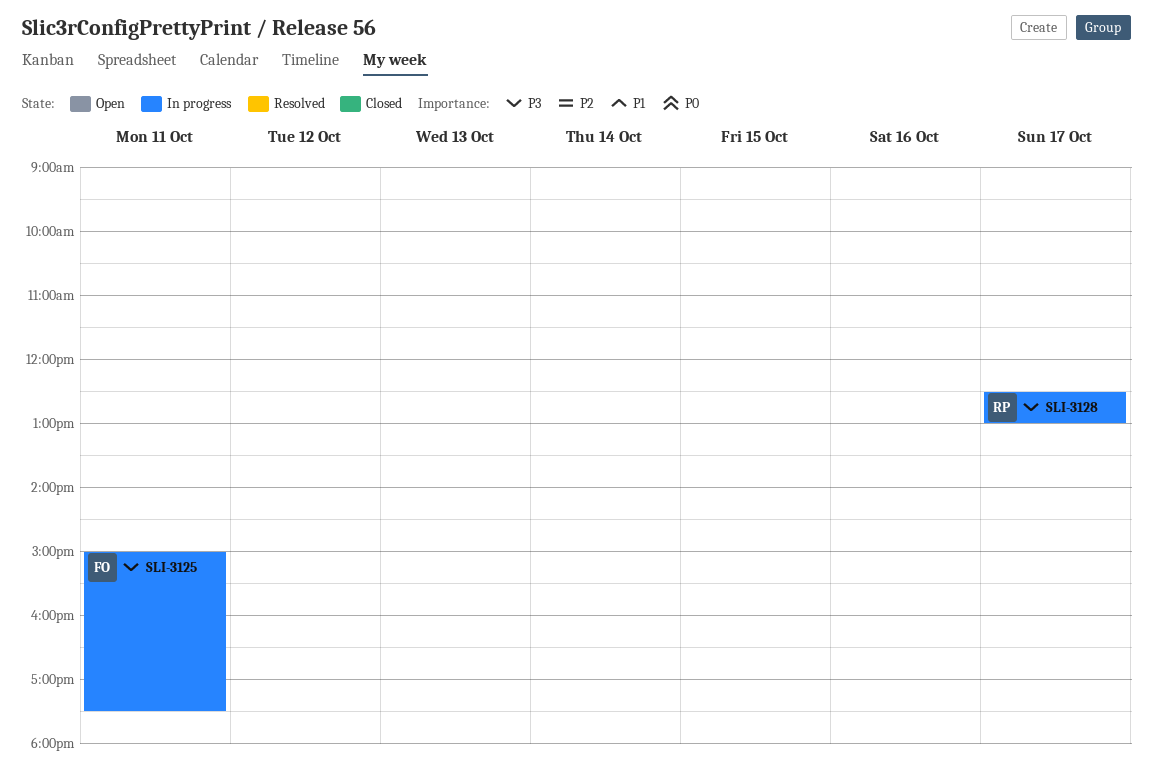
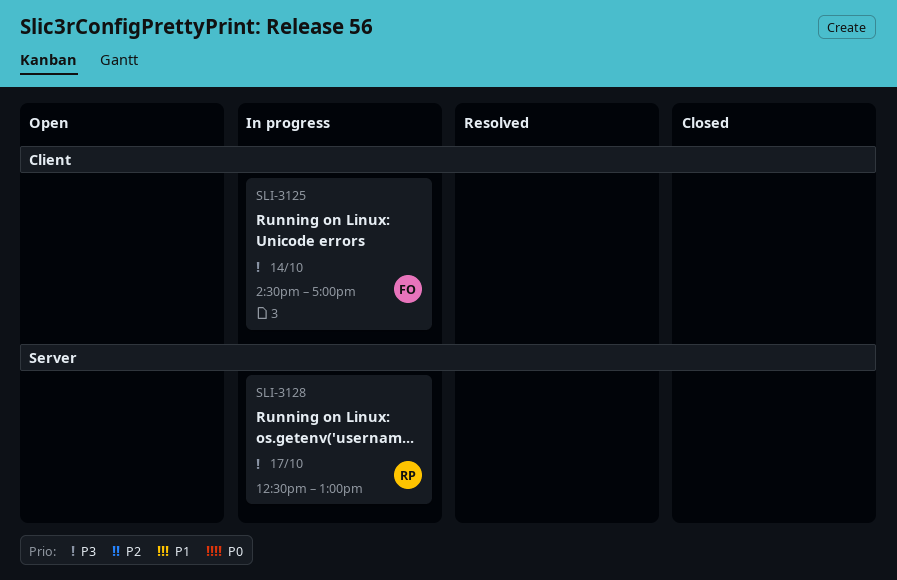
SLI-3125, day: Oct 11 -> Oct 14
SLI-3125, begins: 15:00 -> 14:30
SLI-3125, ends: 17:30 -> 17:00

